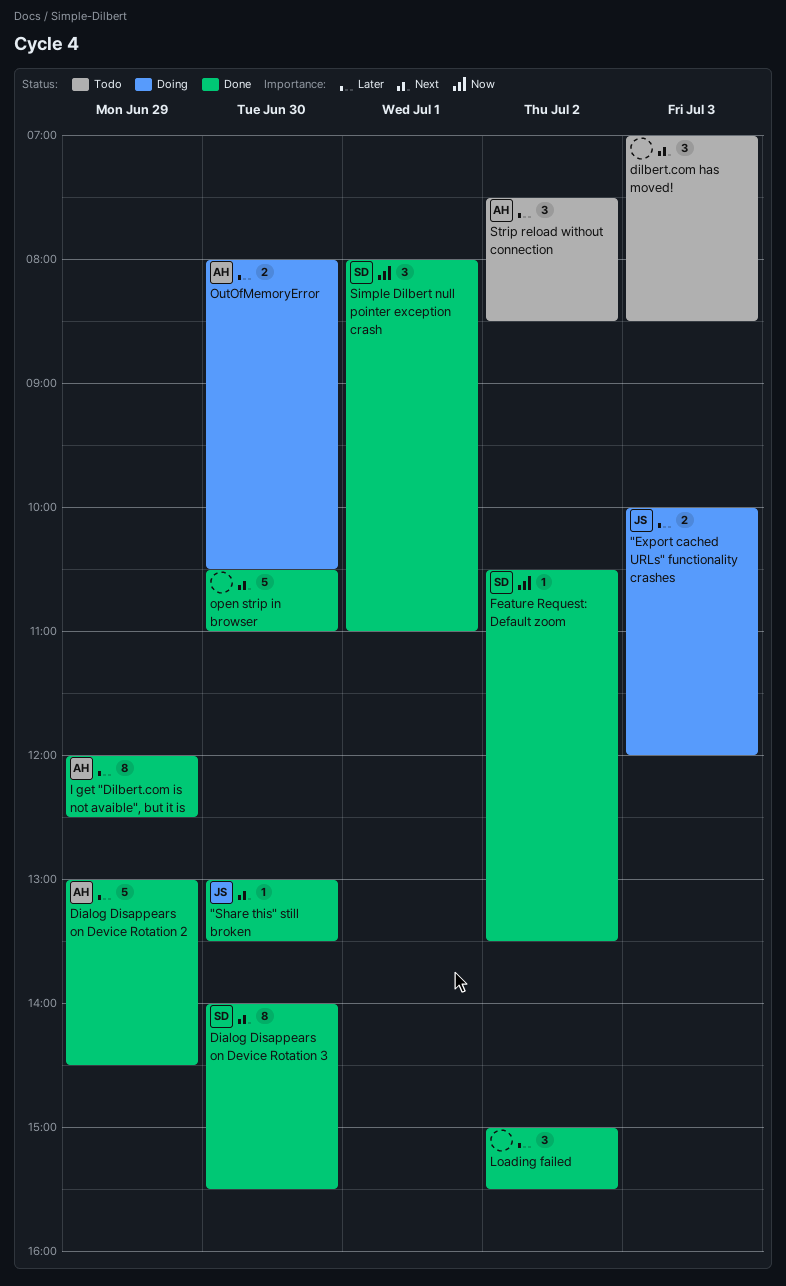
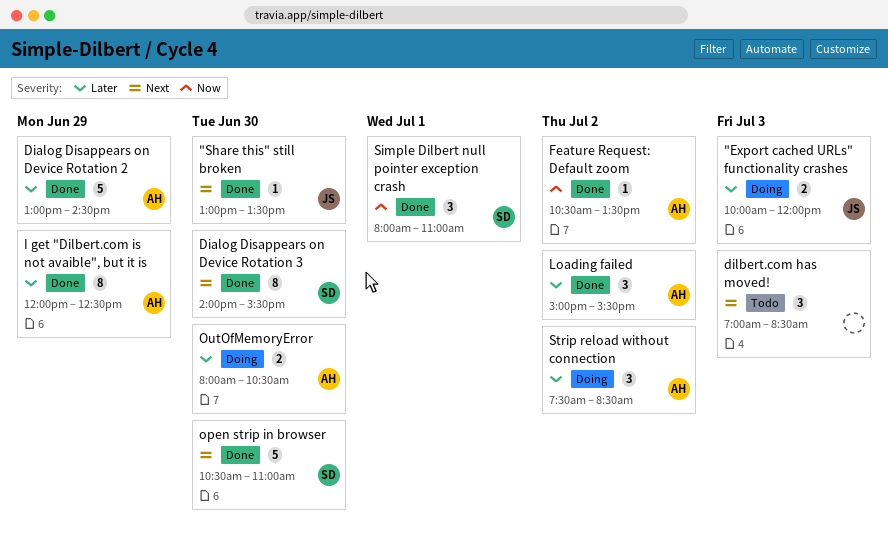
Feature Request: Default zoom, owner: SD -> AH
Loading failed, owner: none -> AH
open strip in browser, owner: none -> SD
Strip reload without connection, status: Todo -> Doing

